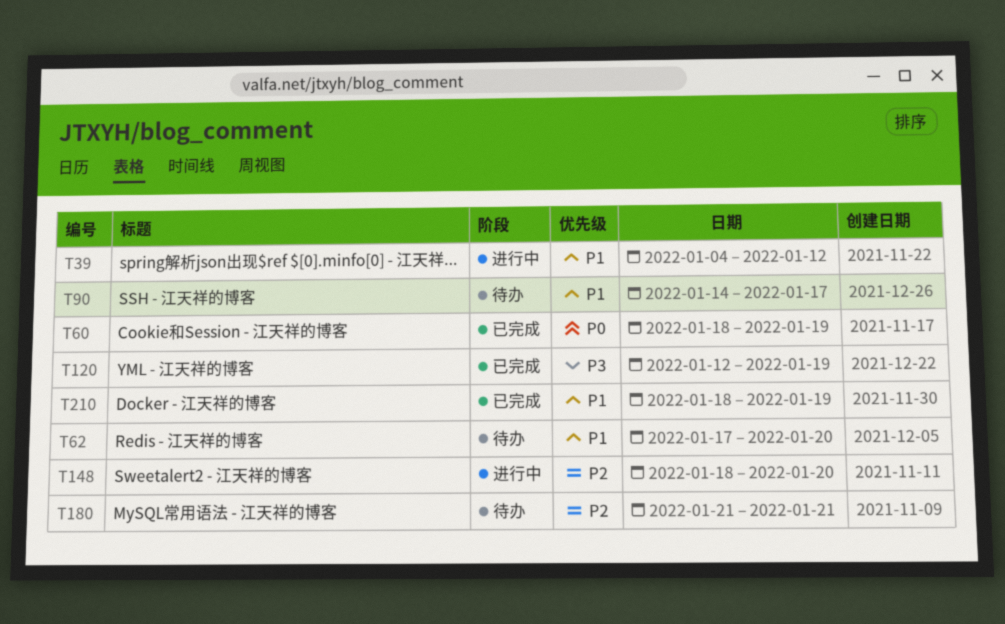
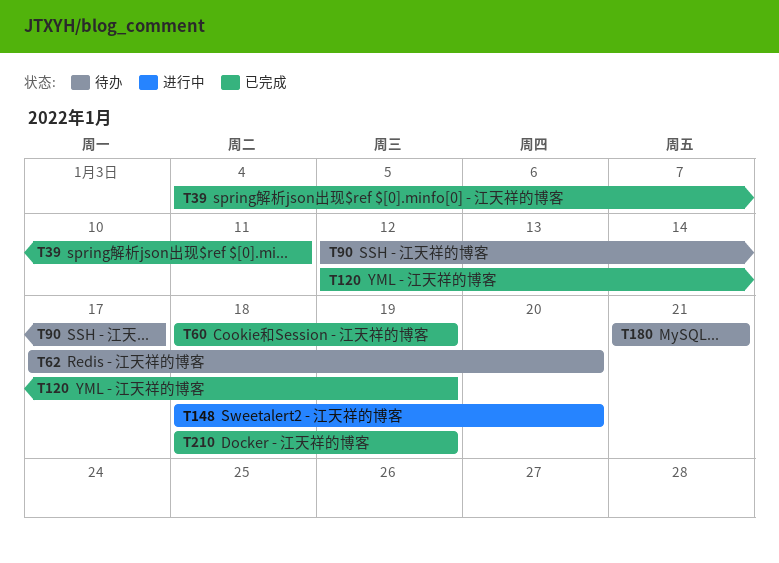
T39, status: 进行中 -> 已完成
T39, due: Jan 12 -> Jan 11
T90, start: Jan 14 -> Jan 12

